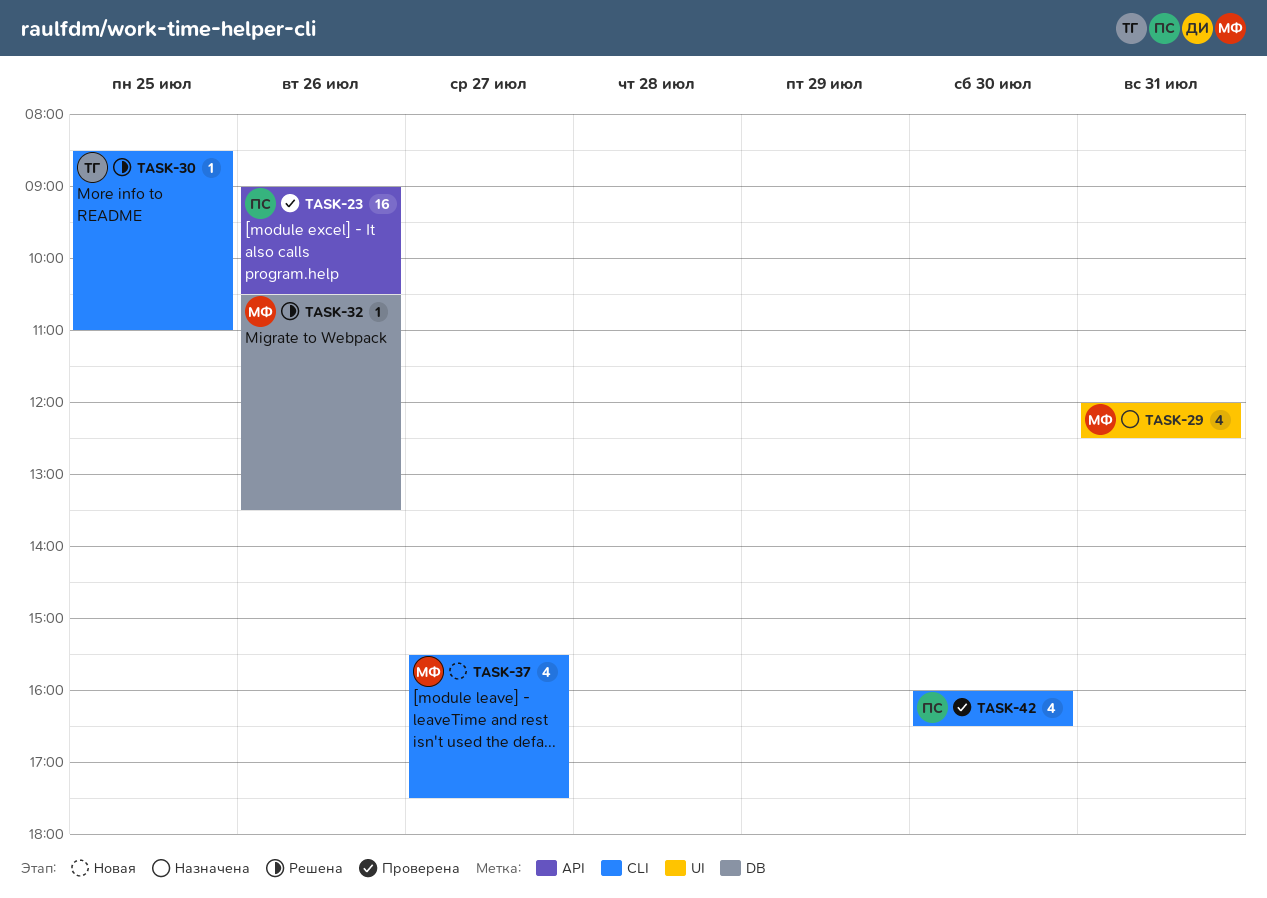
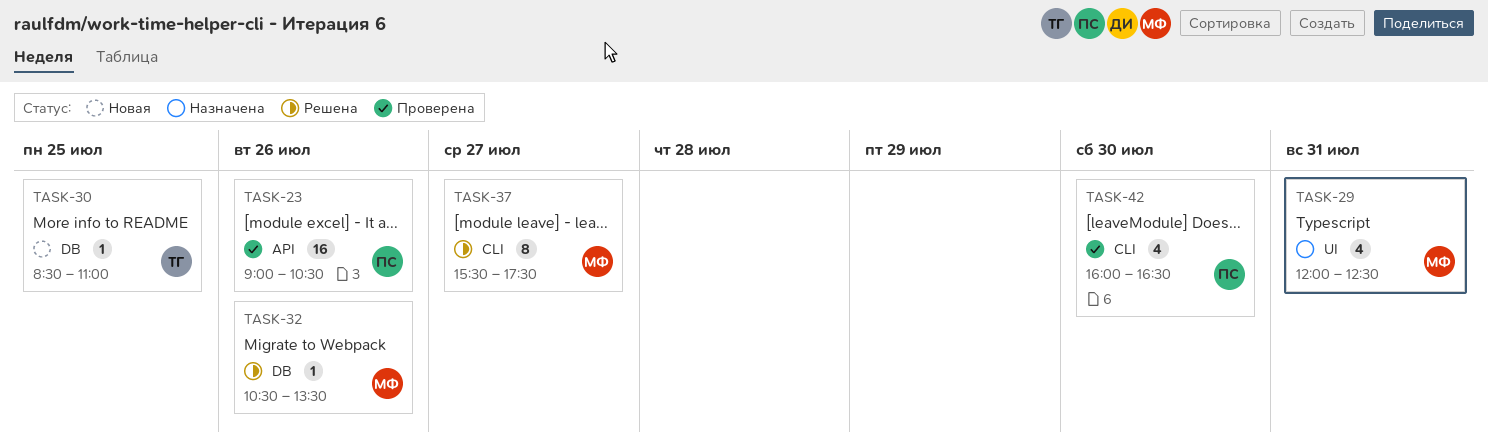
TASK-30, status: Решена -> Новая
TASK-30, label: CLI -> DB
TASK-37, status: Новая -> Решена
TASK-37, estimate: 4 -> 8

